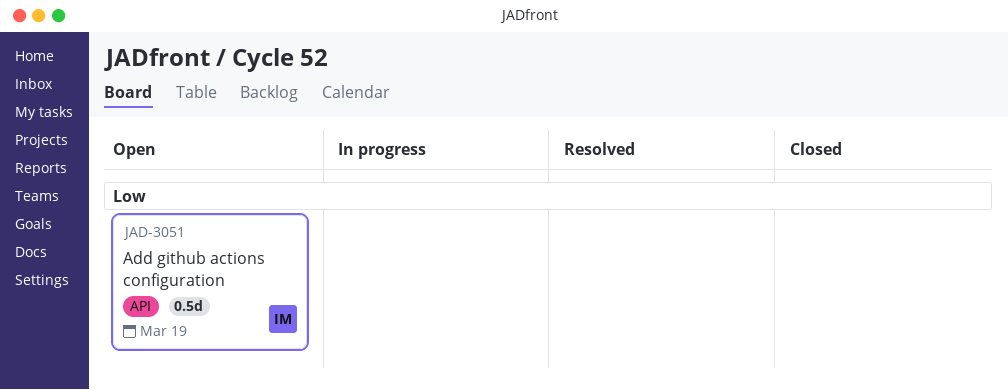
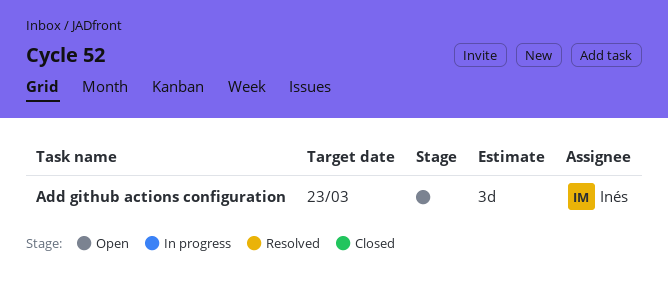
Add github actions configuration, estimate: 0.5d -> 3d
Add github actions configuration, due: Mar 19 -> Mar 23

